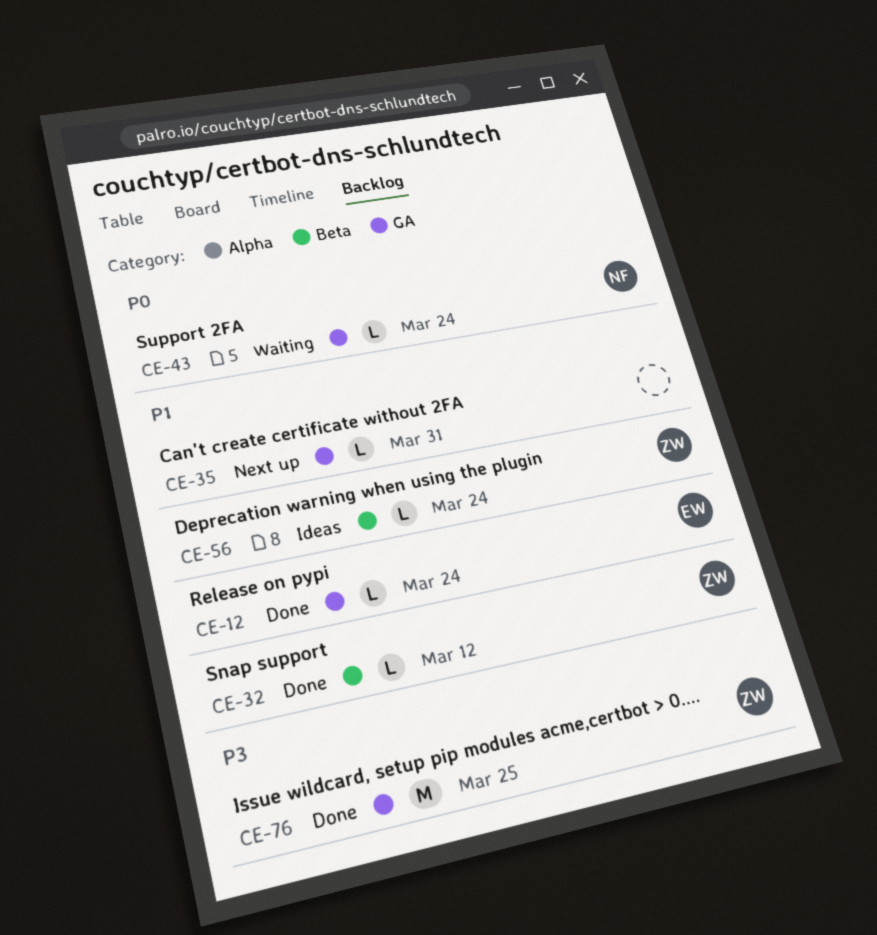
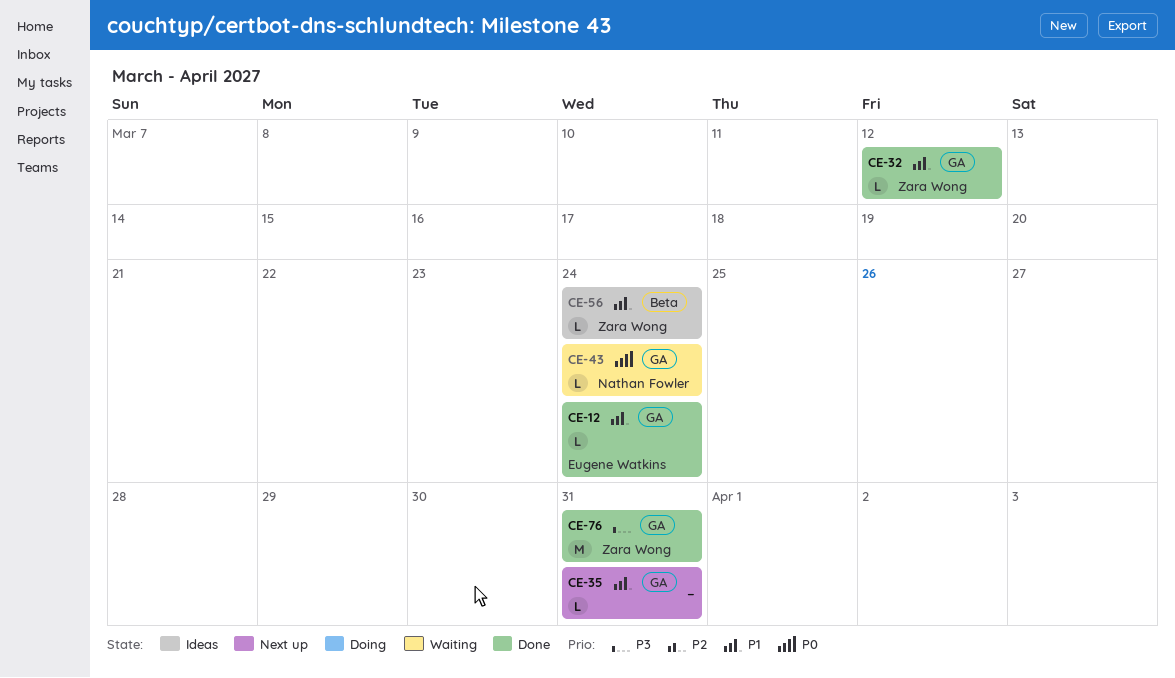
CE-32, label: Beta -> GA
CE-76, due: Mar 25 -> Mar 31

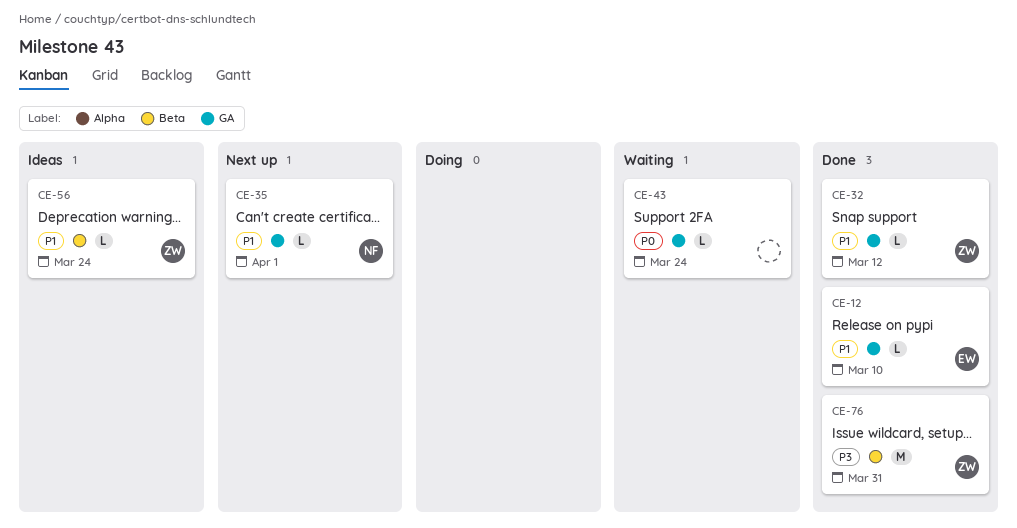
CE-12, due: Mar 24 -> Mar 10
CE-35, owner: none -> Nathan Fowler
CE-35, due: Mar 31 -> Apr 1
CE-43, owner: Nathan Fowler -> none
CE-76, label: GA -> Beta

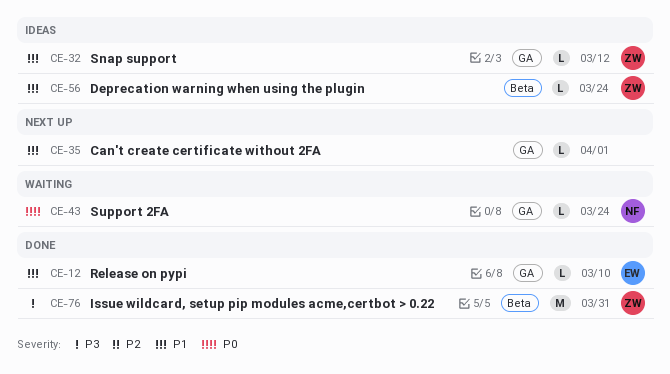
CE-32, status: Done -> Ideas
CE-35, owner: NF -> none
CE-43, owner: none -> NF

